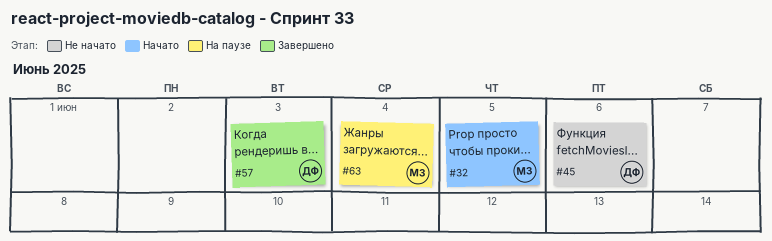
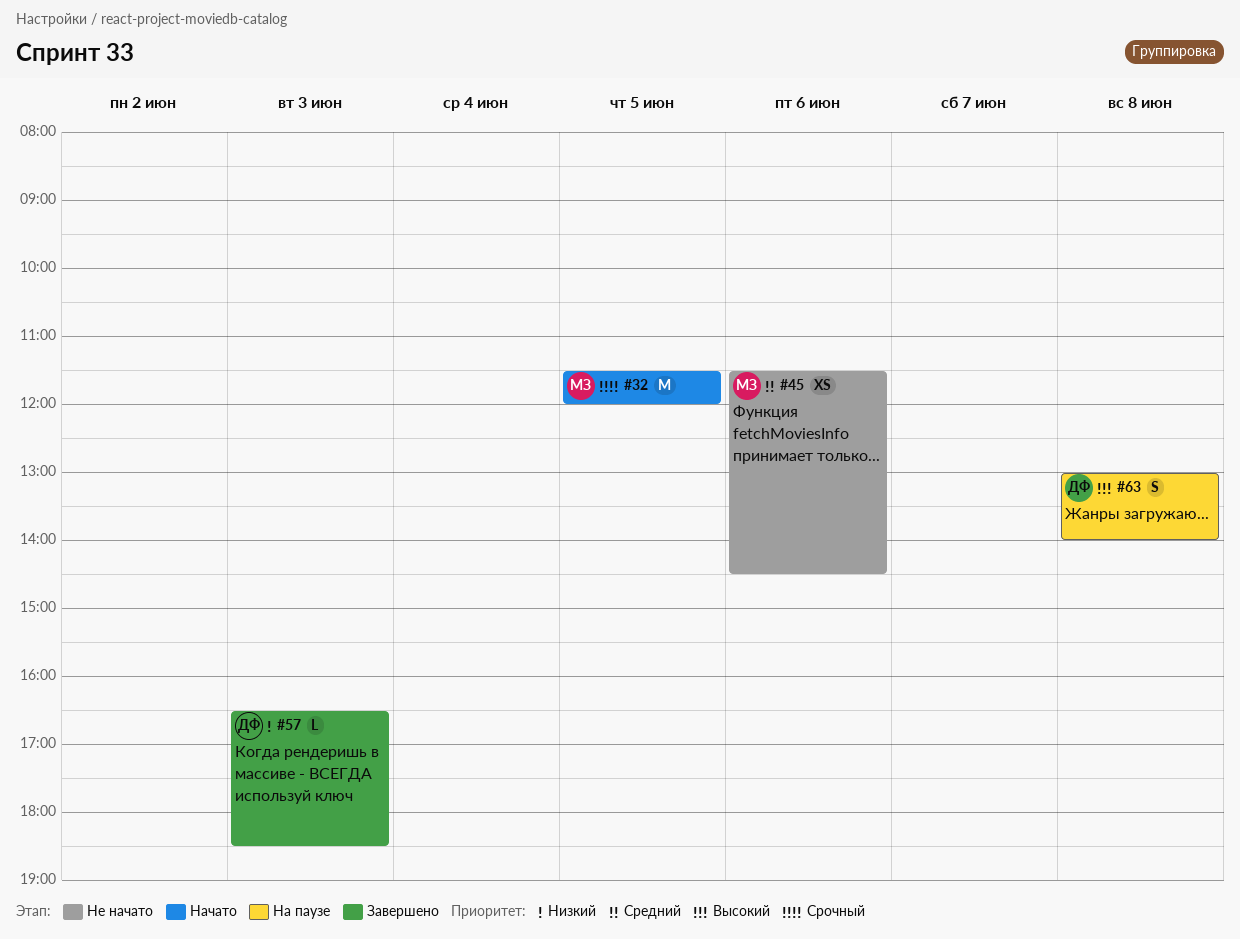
#45, owner: ДФ -> МЗ
#63, owner: МЗ -> ДФ
#63, day: Jun 4 -> Jun 8

